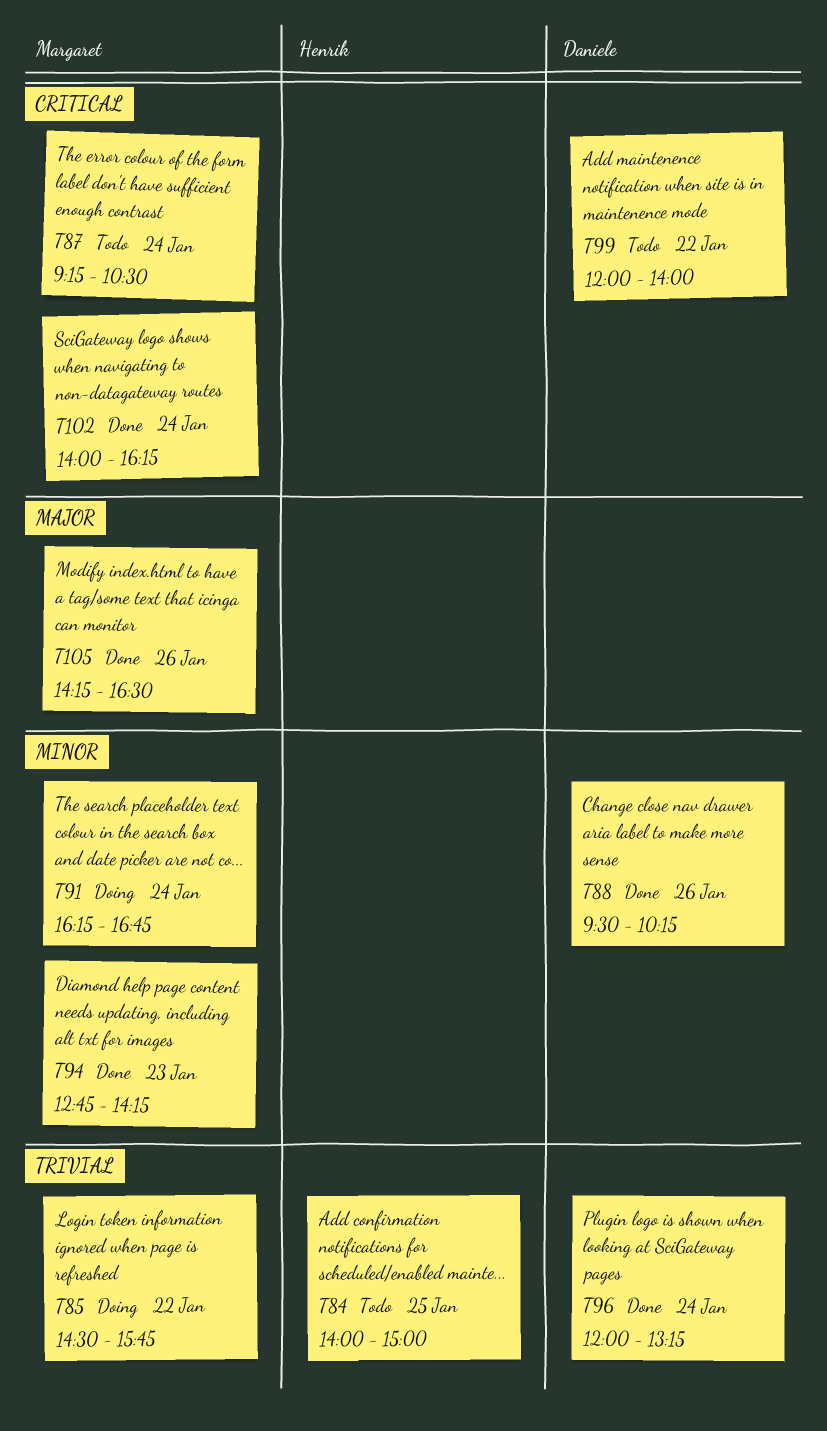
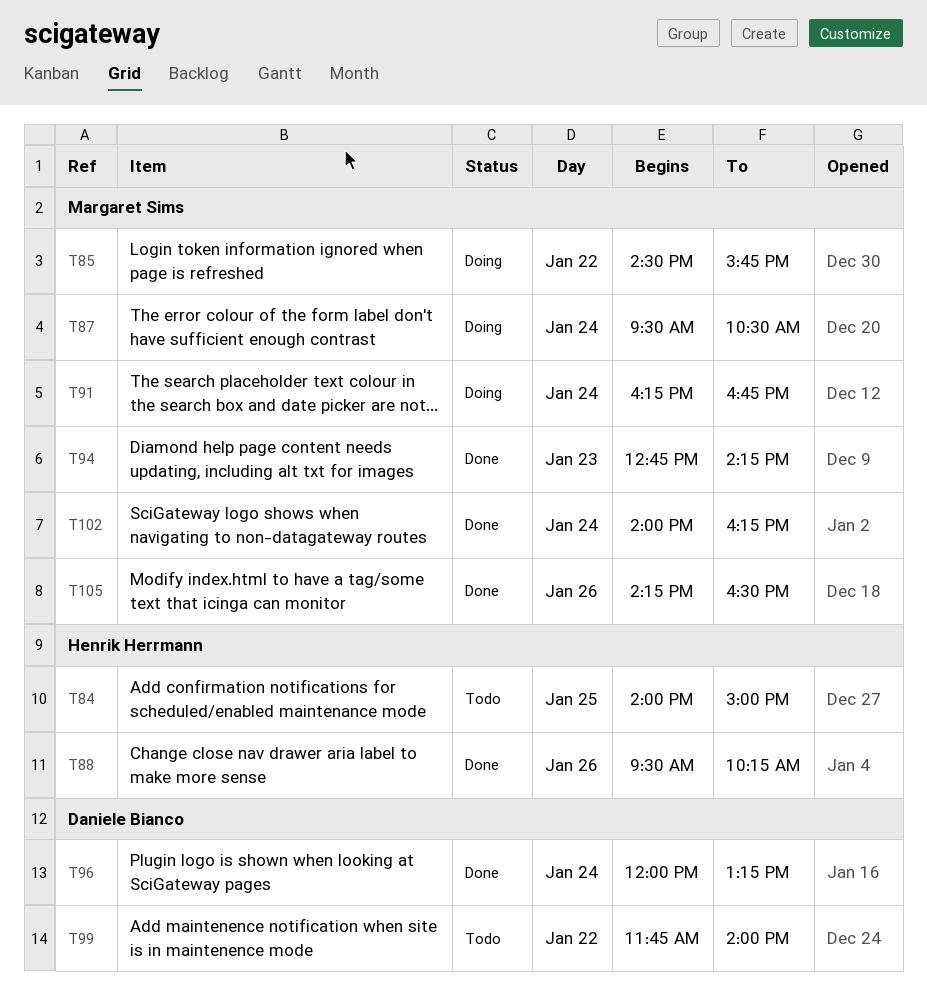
T87, status: Todo -> Doing
T87, begins: 09:15 -> 09:30
T88, owner: Daniele Bianco -> Henrik Herrmann
T99, begins: 12:00 -> 11:45

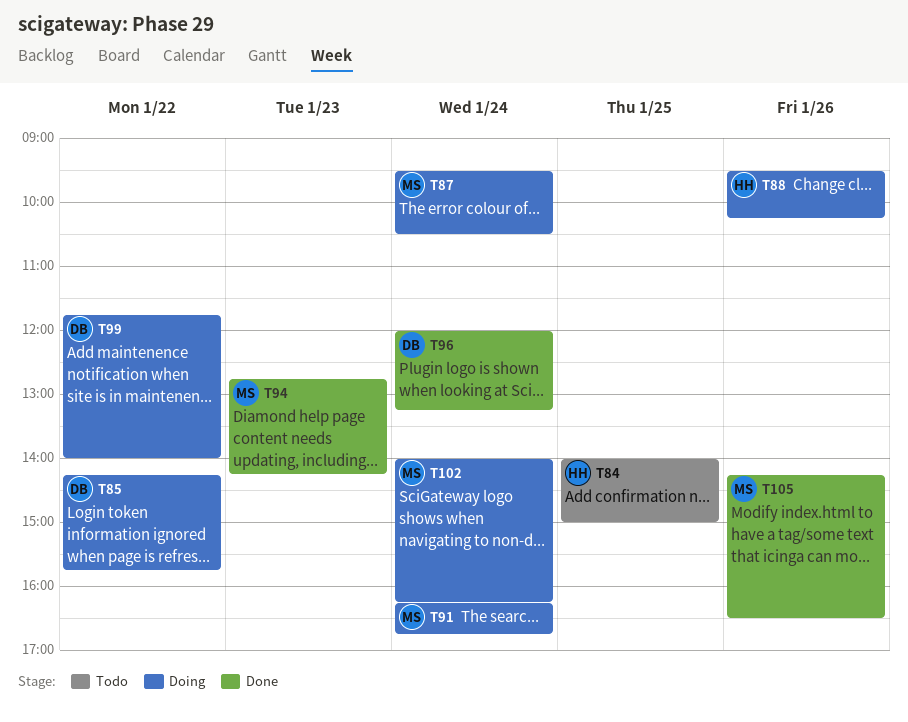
T85, owner: Margaret Sims -> Daniele Bianco
T85, begins: 14:30 -> 14:15
T88, status: Done -> Doing
T99, status: Todo -> Doing
T102, status: Done -> Doing

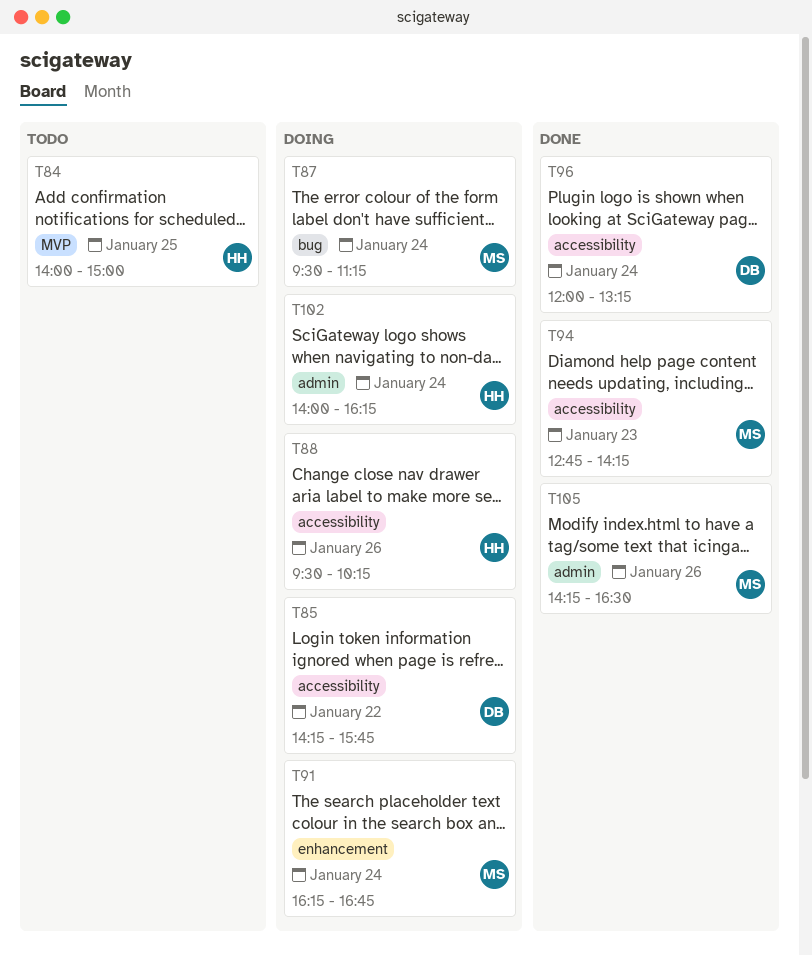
T87, ends: 10:30 -> 11:15
T99: present -> none
T102, owner: MS -> HH

